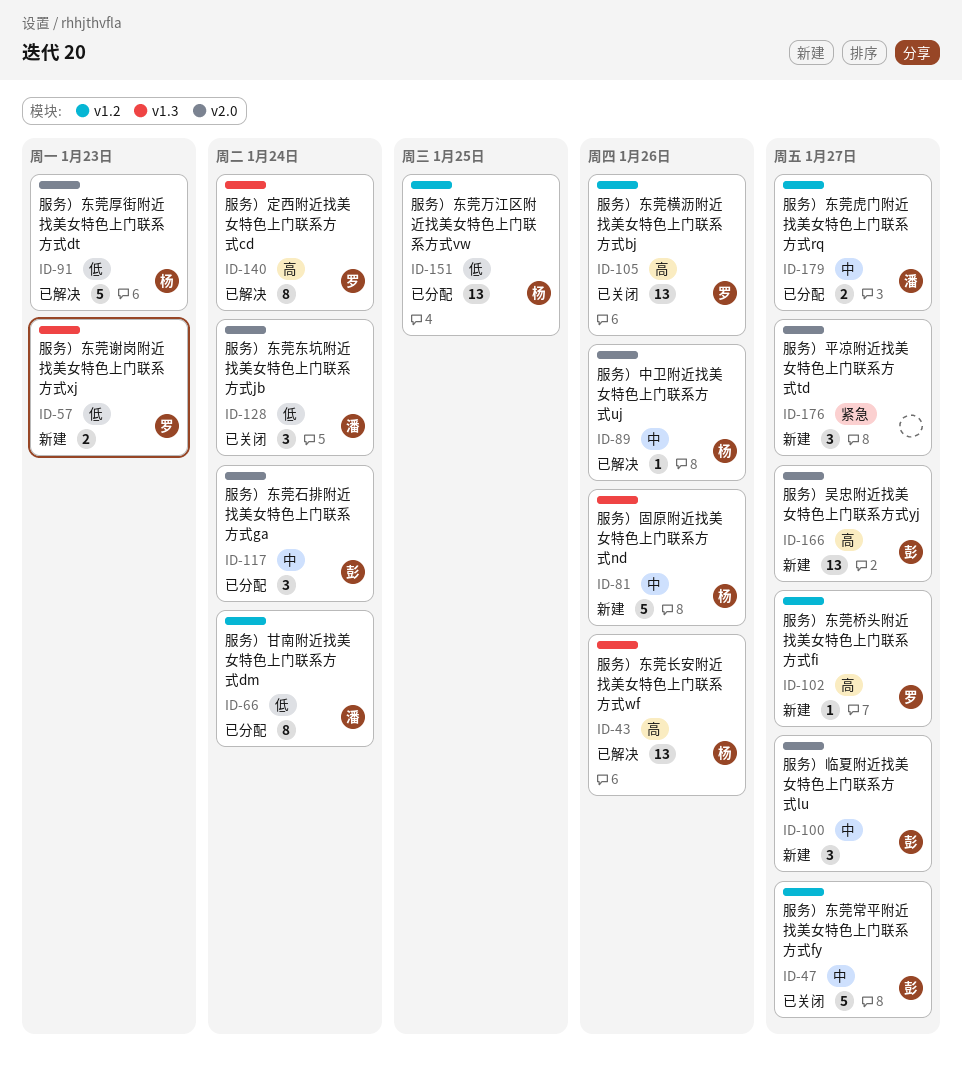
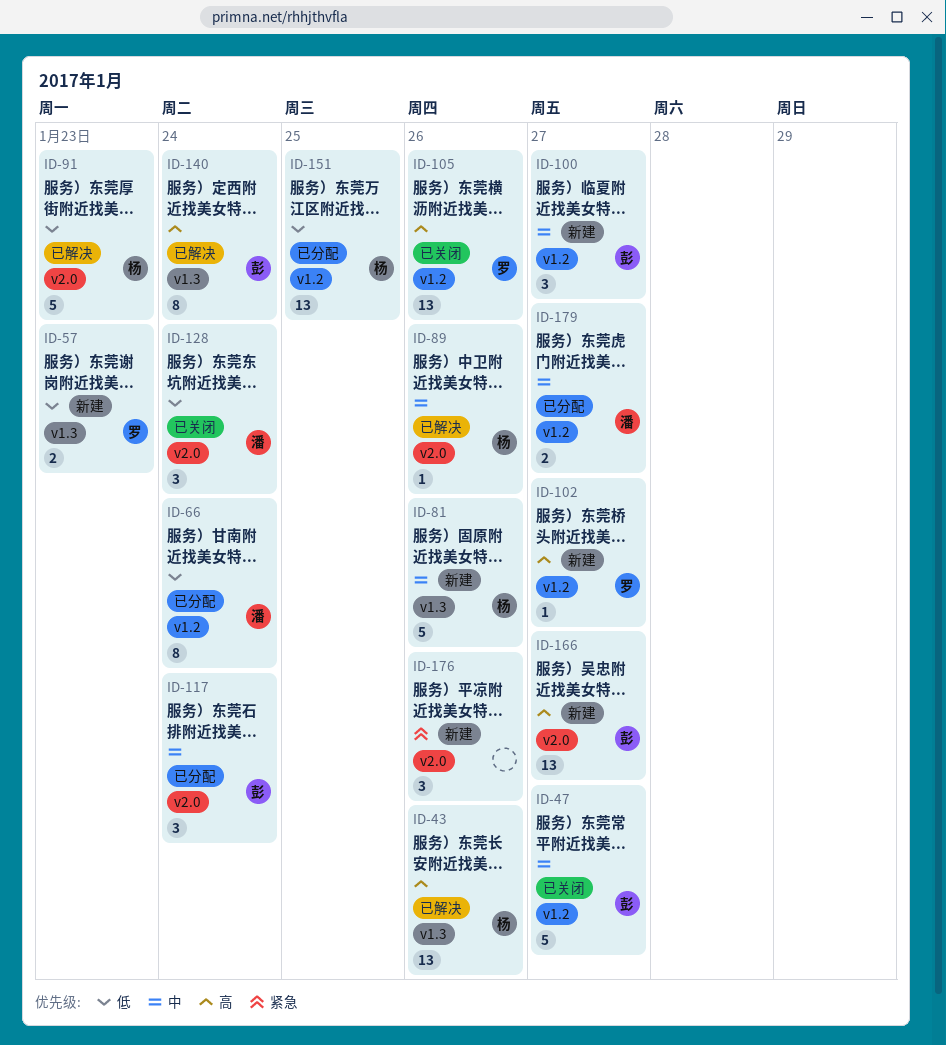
ID-100, label: v2.0 -> v1.2
ID-140, owner: 罗 -> 彭
ID-176, due: Jan 27 -> Jan 26

